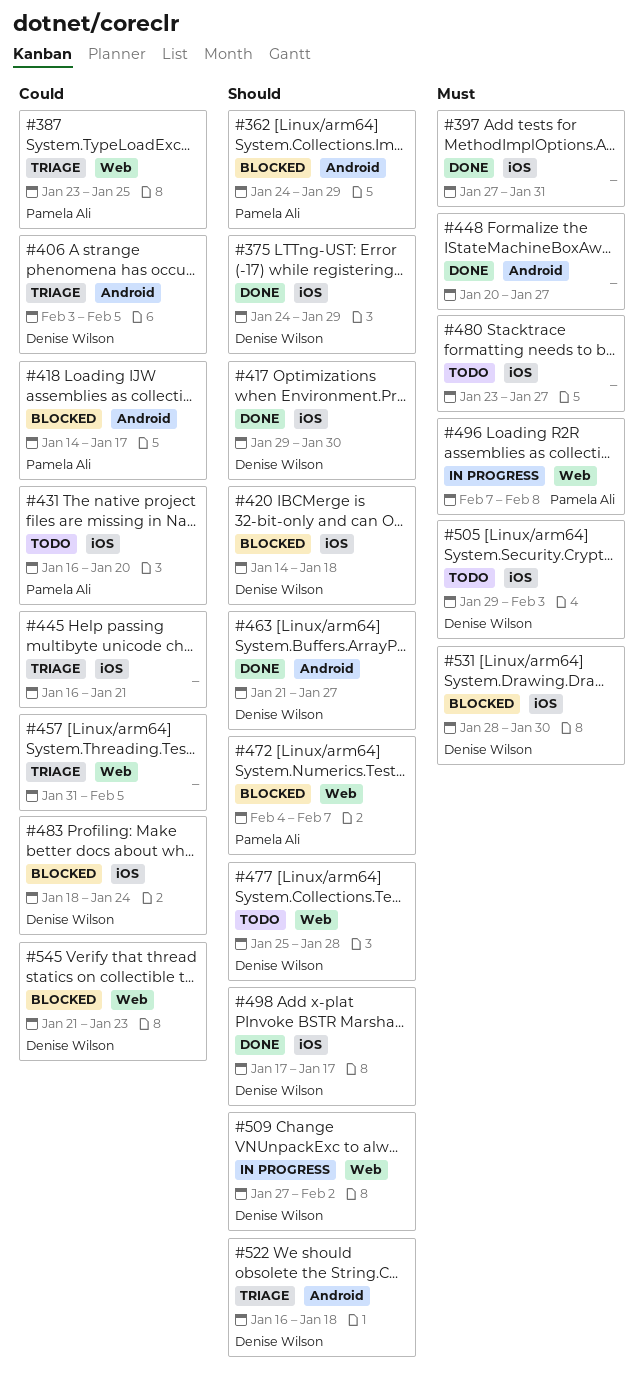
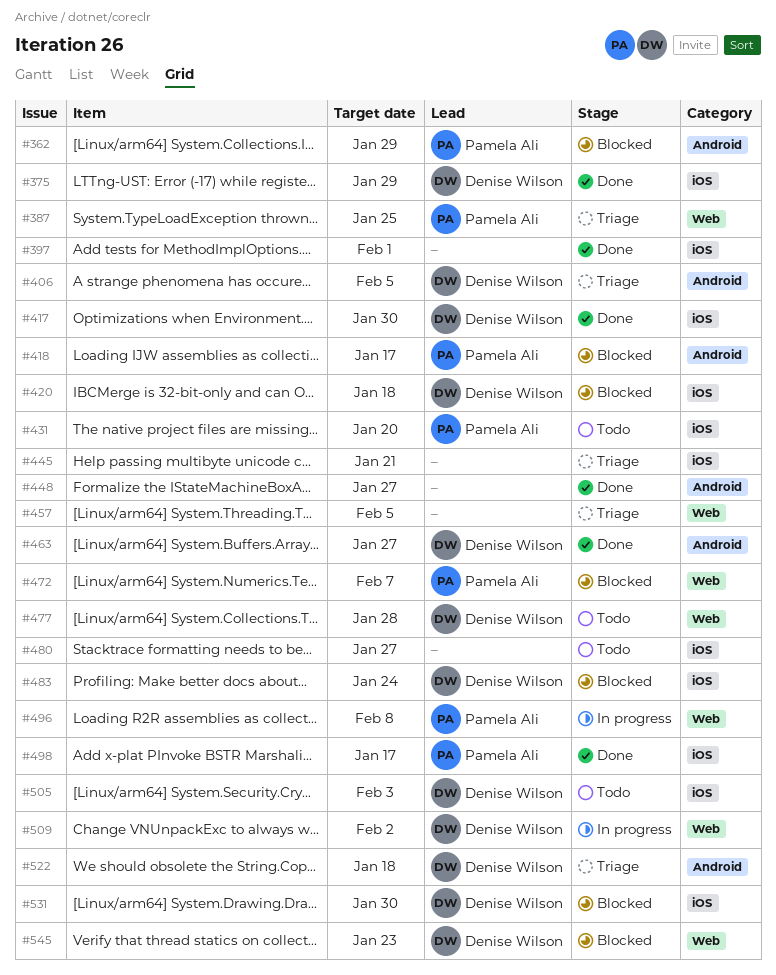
#397, due: Jan 31 -> Feb 1
#498, owner: Denise Wilson -> Pamela Ali

